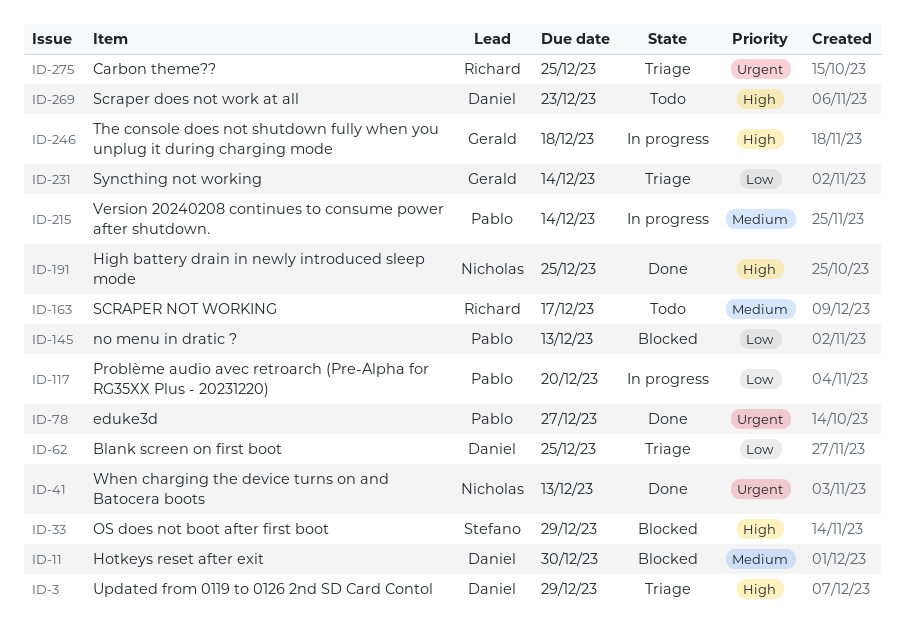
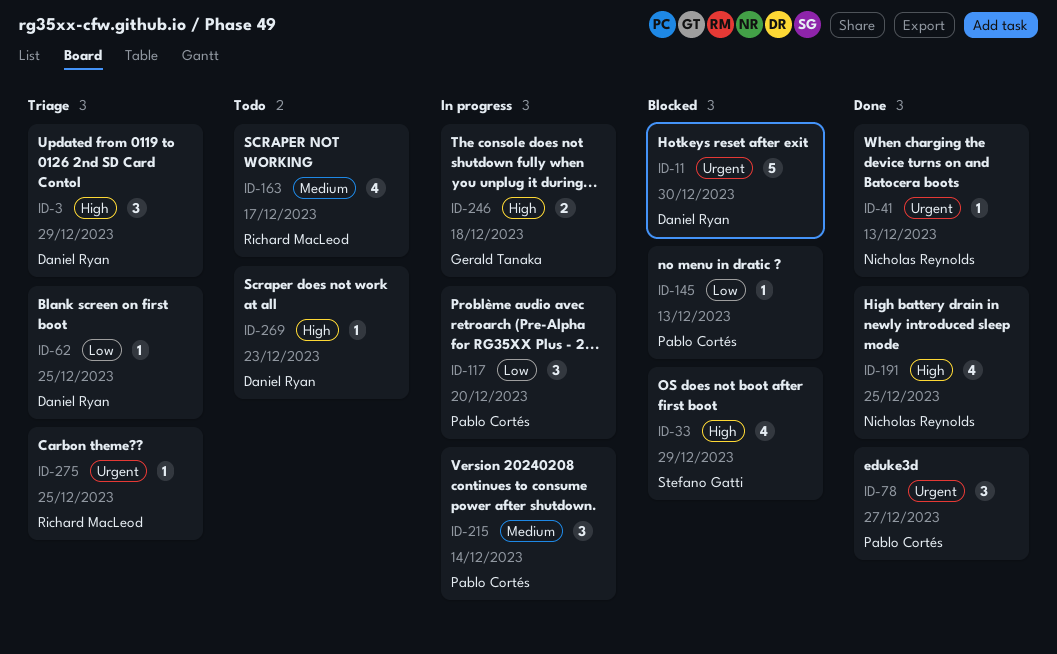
ID-11, priority: Medium -> Urgent
ID-231: present -> none

